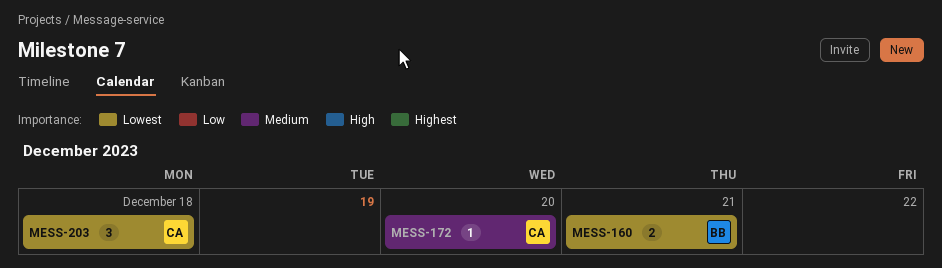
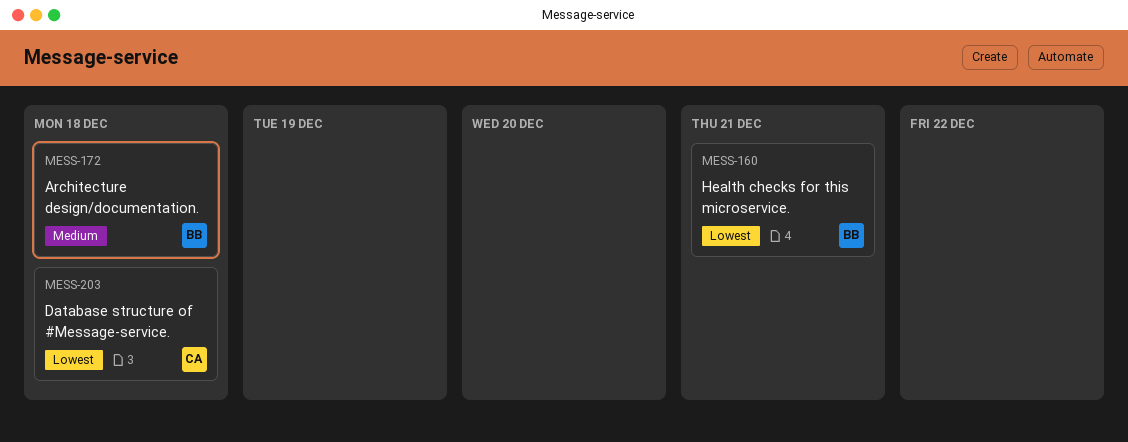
MESS-172, owner: CA -> BB
MESS-172, due: Dec 20 -> Dec 18

